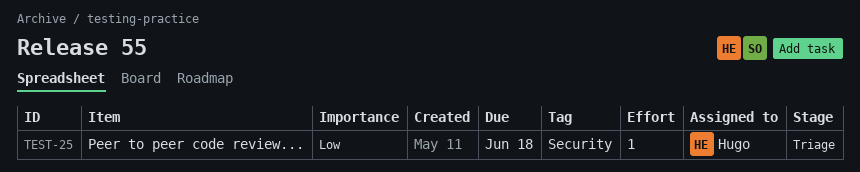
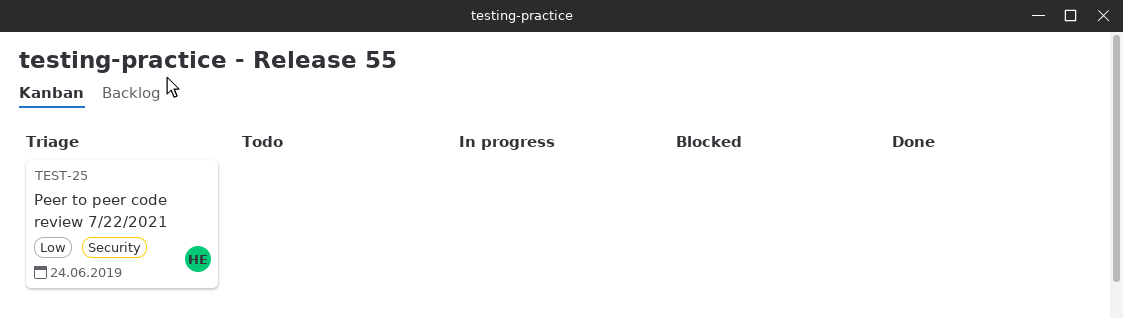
TEST-25, due: Jun 18 -> Jun 24

